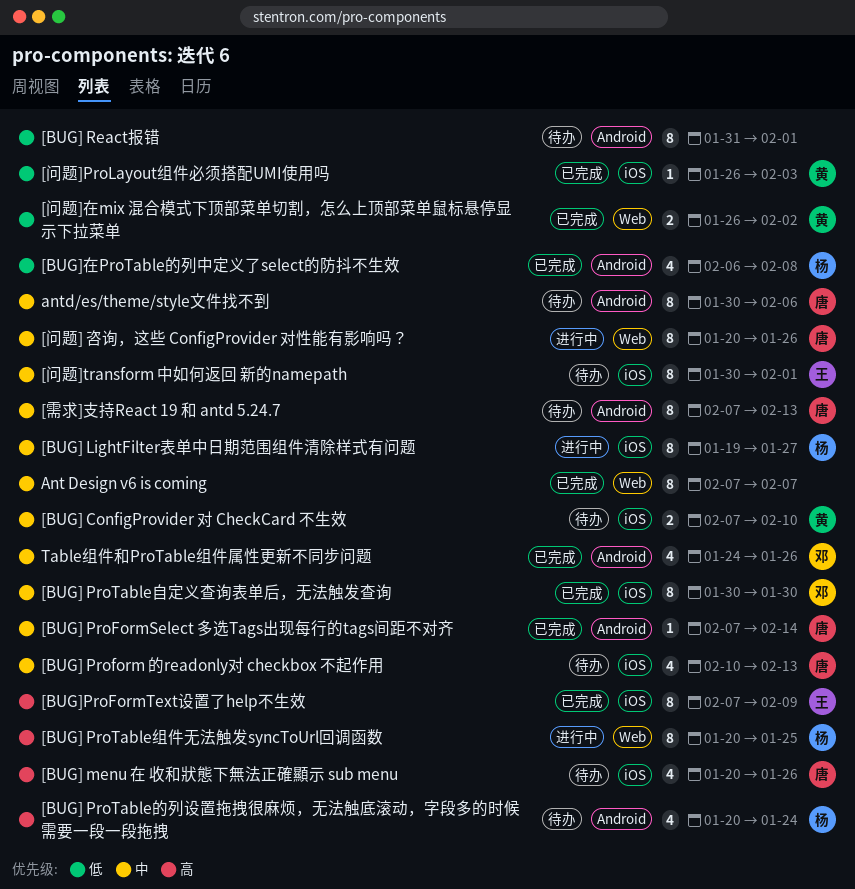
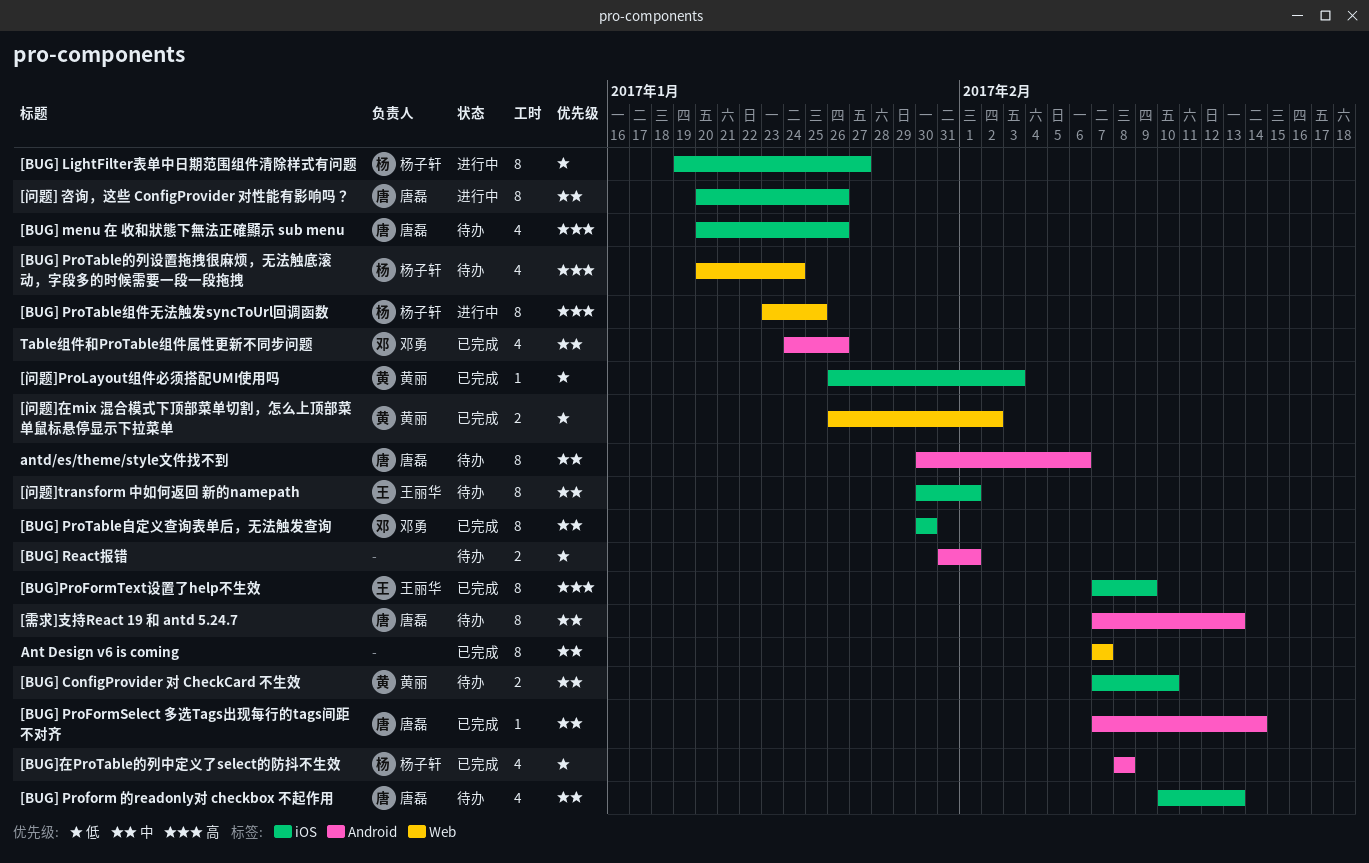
[BUG] LightFilter表单中日期范围组件清除样式有问题, priority: 中 -> 低
[BUG] ProTable的列设置拖拽很麻烦，无法触底滚动，字段多的时候需要一段一段拖拽, label: Android -> Web
[BUG] ProTable组件无法触发syncToUrl回调函数, start: Jan 20 -> Jan 23
[BUG] React报错, estimate: 8 -> 2
[BUG]在ProTable的列中定义了select的防抖不生效, start: Feb 6 -> Feb 8
[问题] 咨询，这些 ConfigProvider 对性能有影响吗？, label: Web -> iOS

